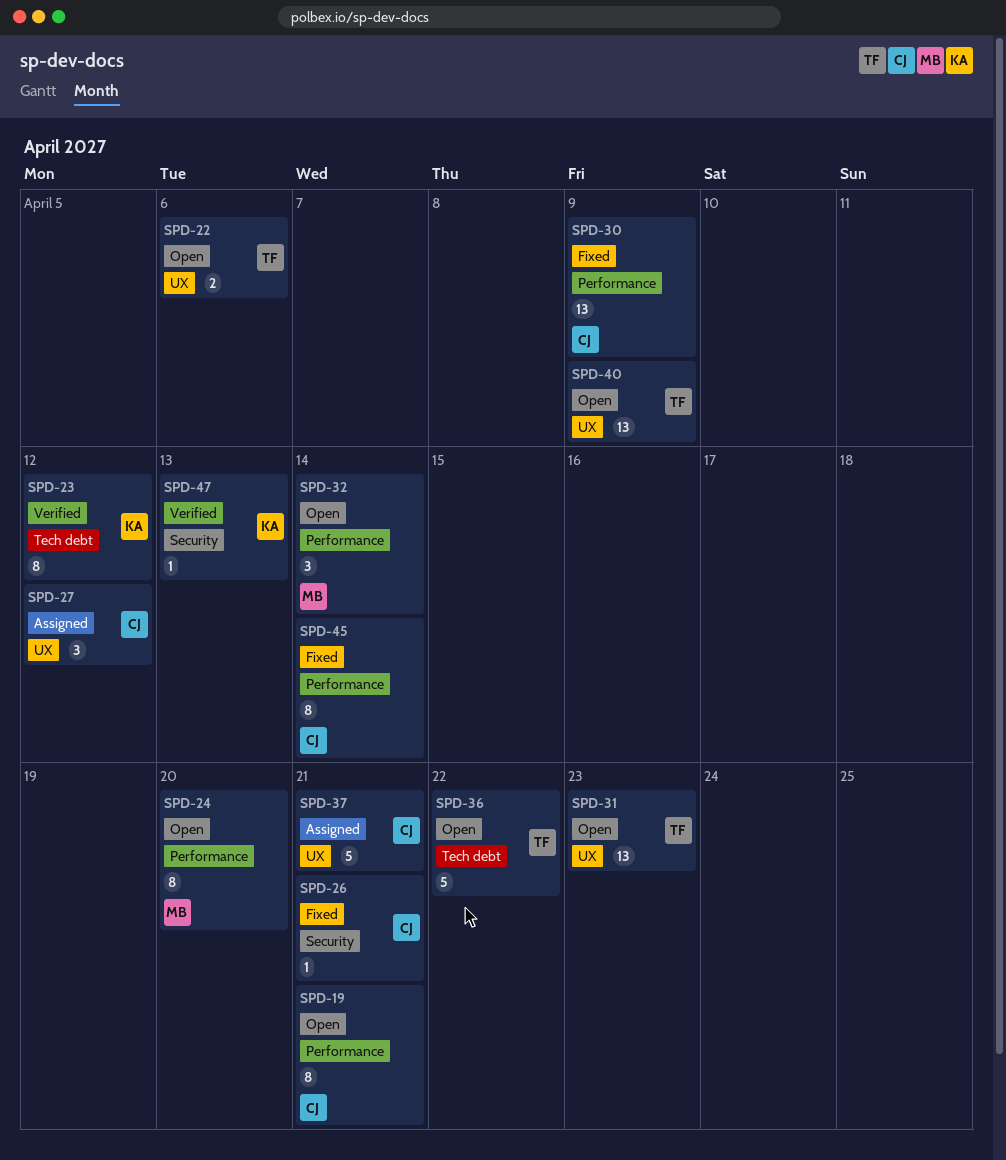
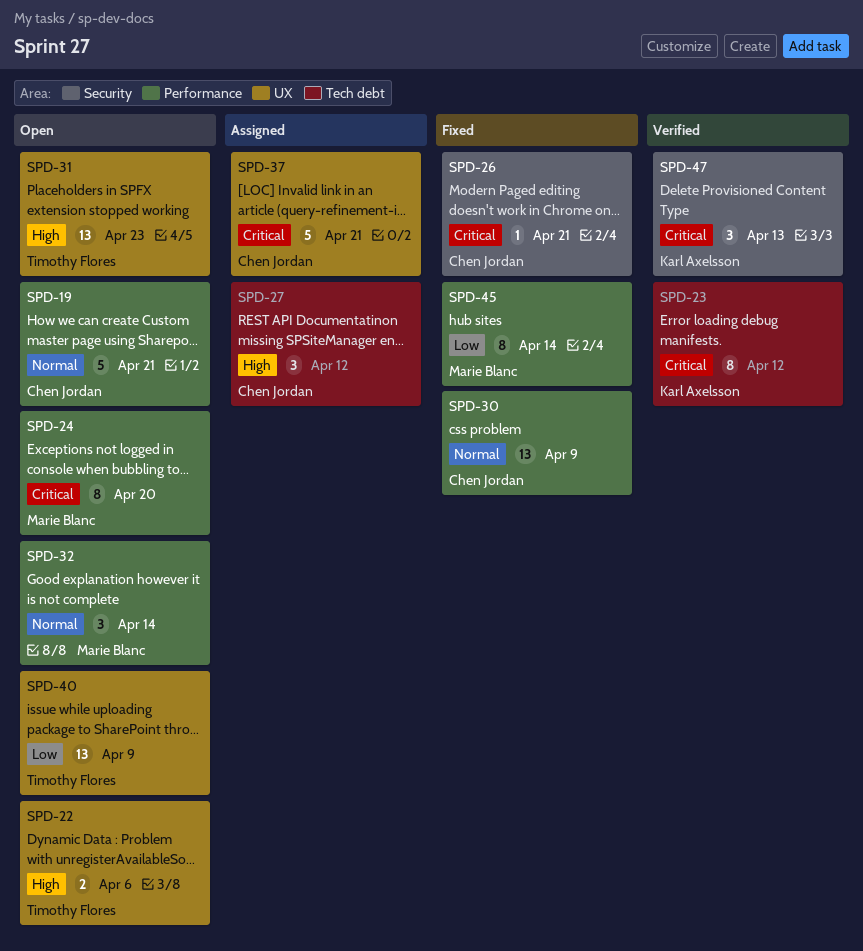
SPD-19, estimate: 8 -> 5
SPD-27, label: UX -> Tech debt
SPD-36: present -> none
SPD-45, owner: Chen Jordan -> Marie Blanc
SPD-47, estimate: 1 -> 3

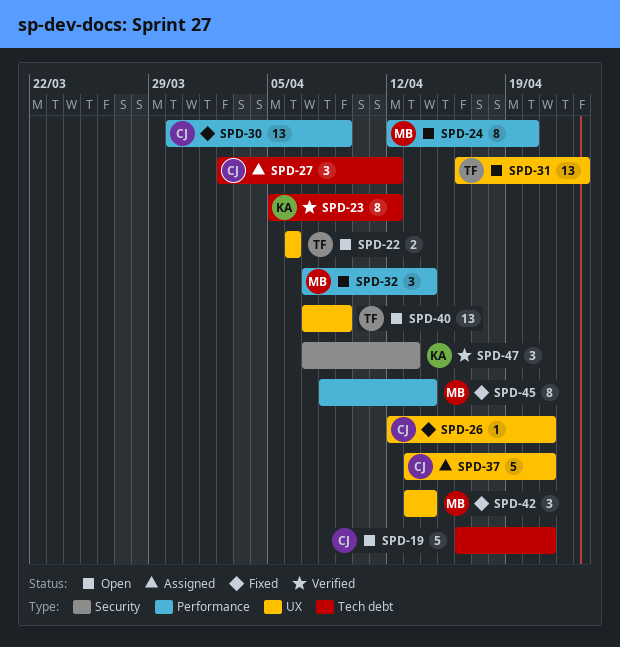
SPD-19, label: Performance -> Tech debt
SPD-26, label: Security -> UX
SPD-42: none -> present

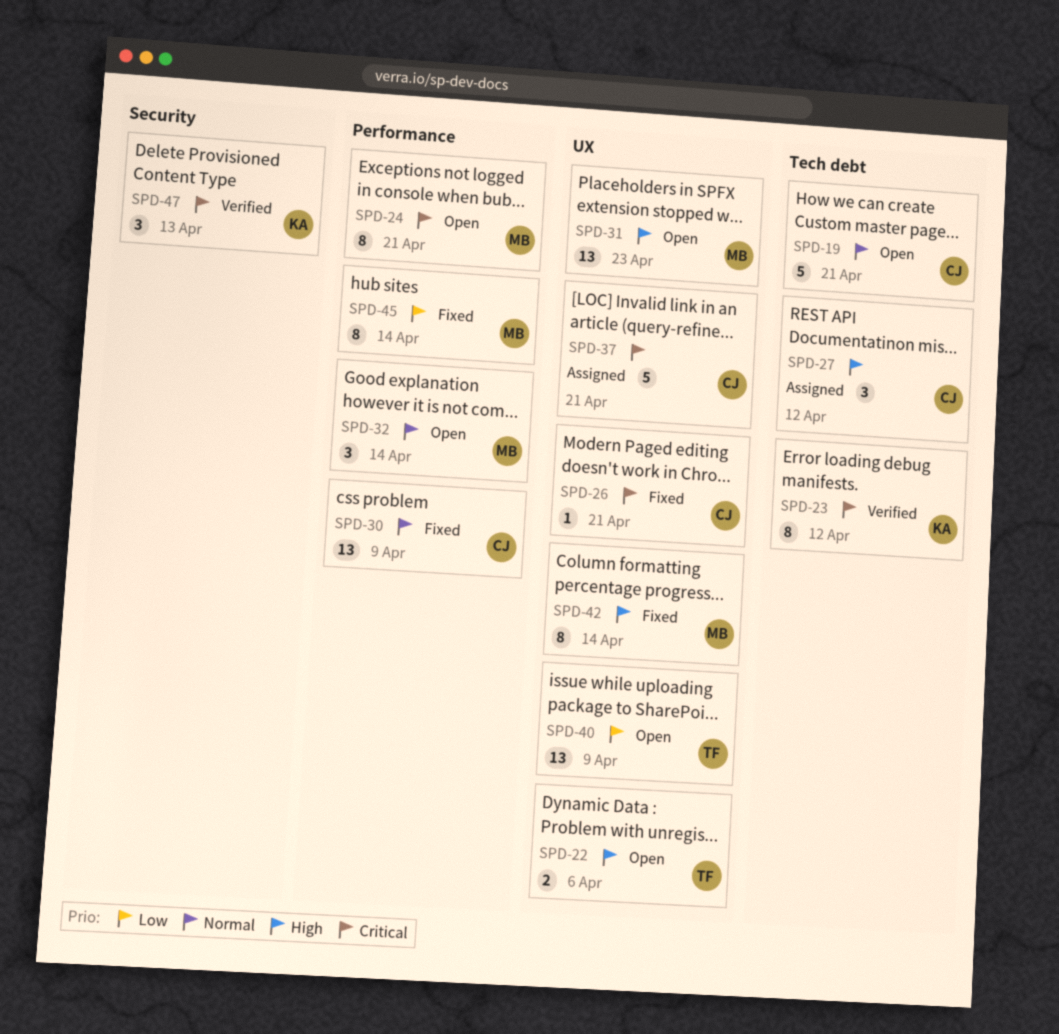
SPD-24, due: Apr 20 -> Apr 21
SPD-31, owner: TF -> MB
SPD-42, estimate: 3 -> 8

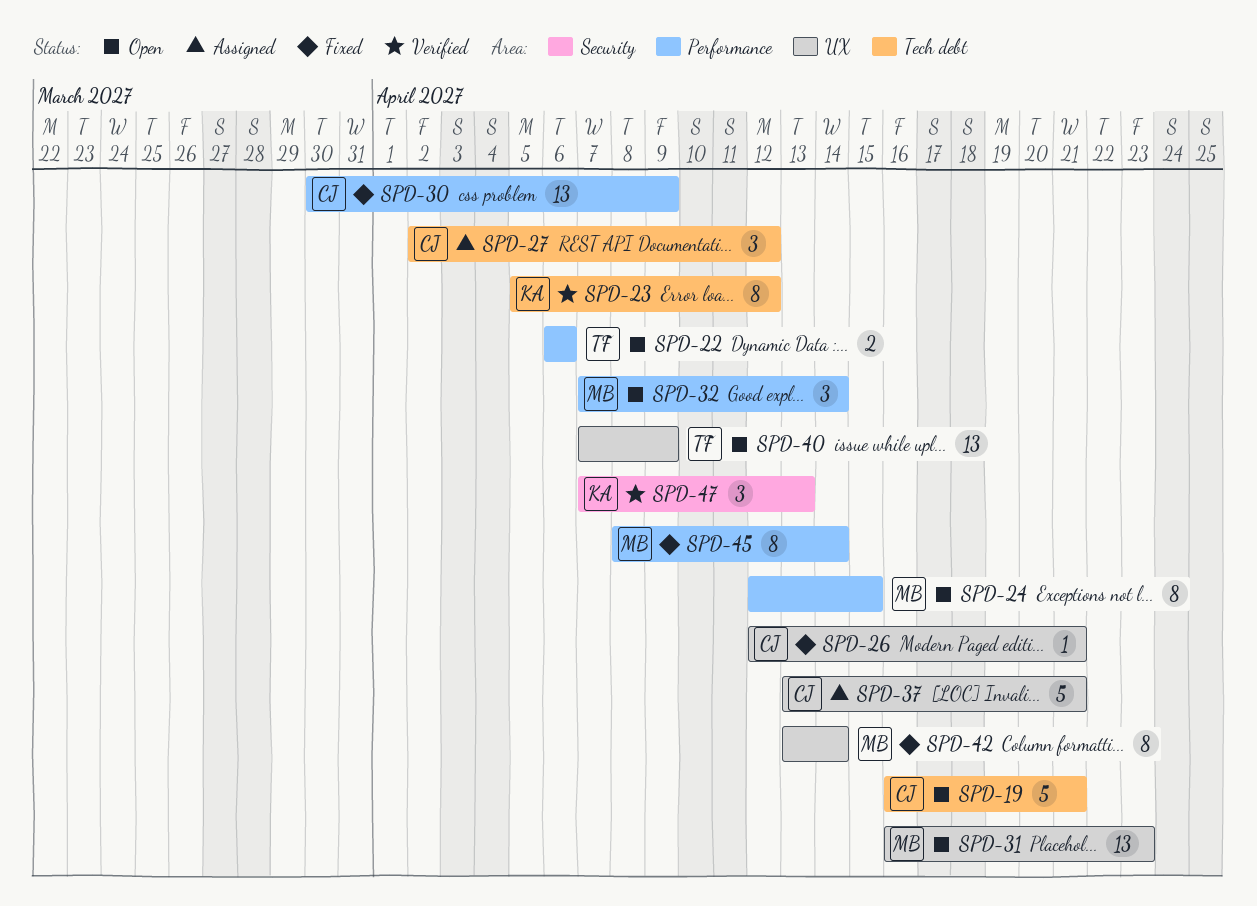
SPD-22, label: UX -> Performance
SPD-24, due: Apr 21 -> Apr 15

